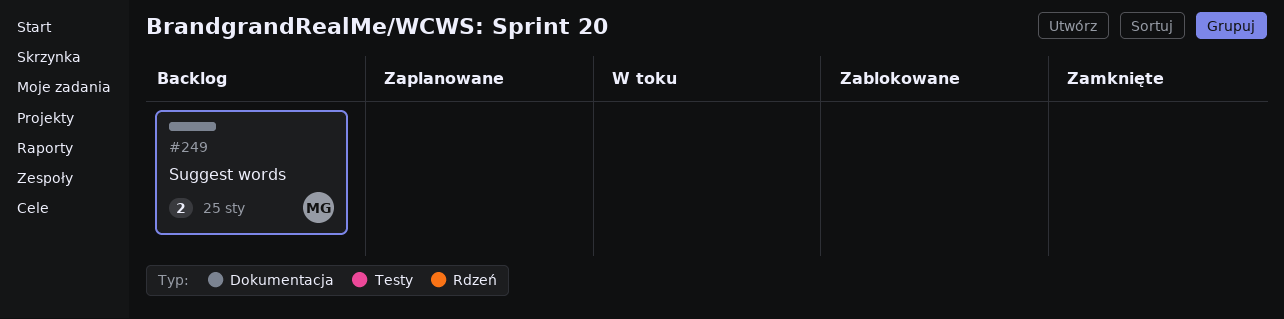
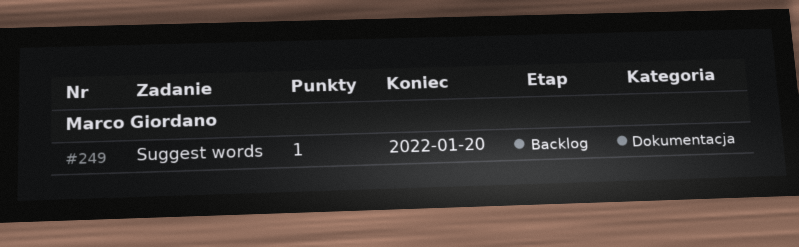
#249, estimate: 2 -> 1
#249, due: Jan 25 -> Jan 20

